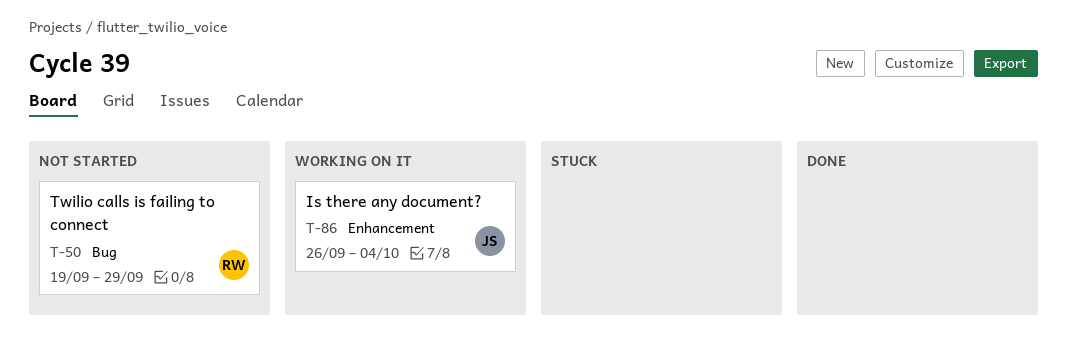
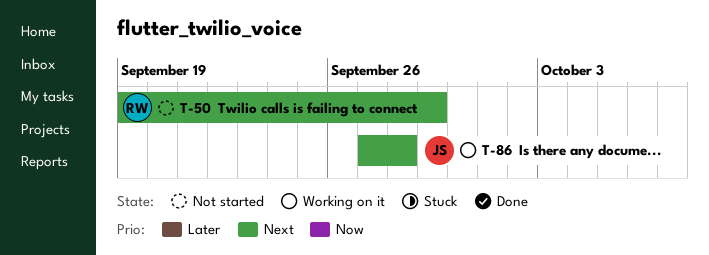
T-86, start: Sep 26 -> Sep 27
T-86, due: Oct 4 -> Sep 28

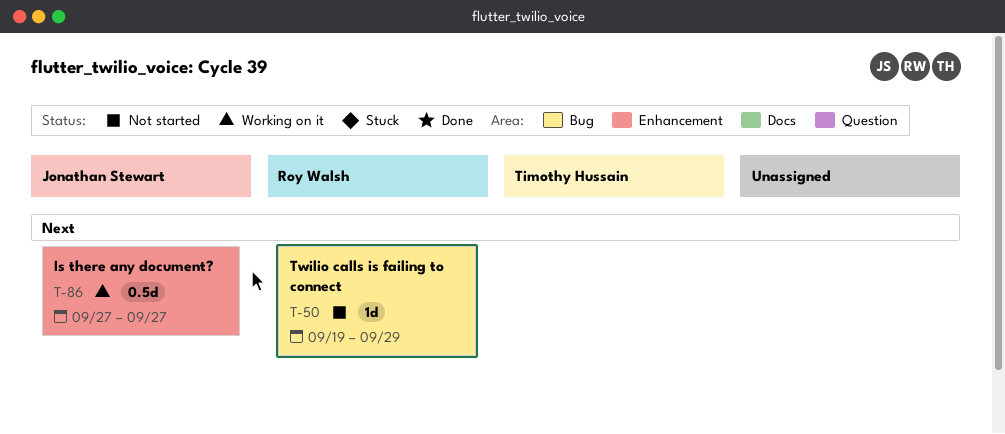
T-86, due: Sep 28 -> Sep 27

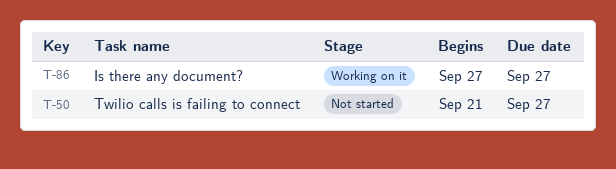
T-50, start: Sep 19 -> Sep 21
T-50, due: Sep 29 -> Sep 27

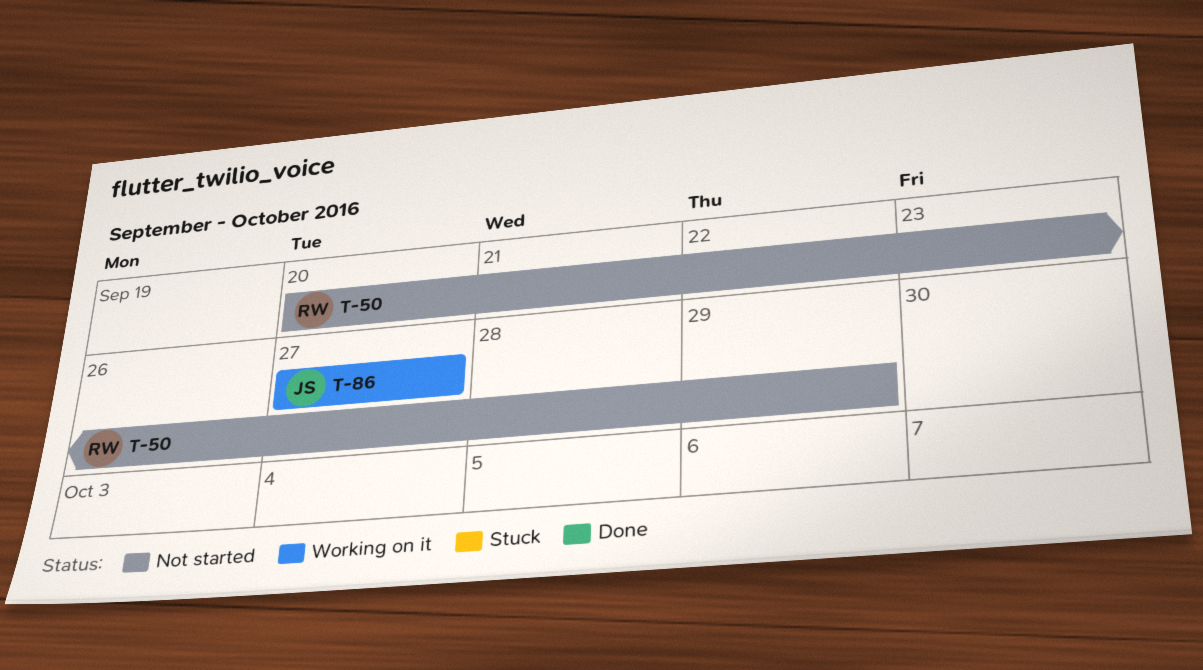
T-50, start: Sep 21 -> Sep 20
T-50, due: Sep 27 -> Sep 29

